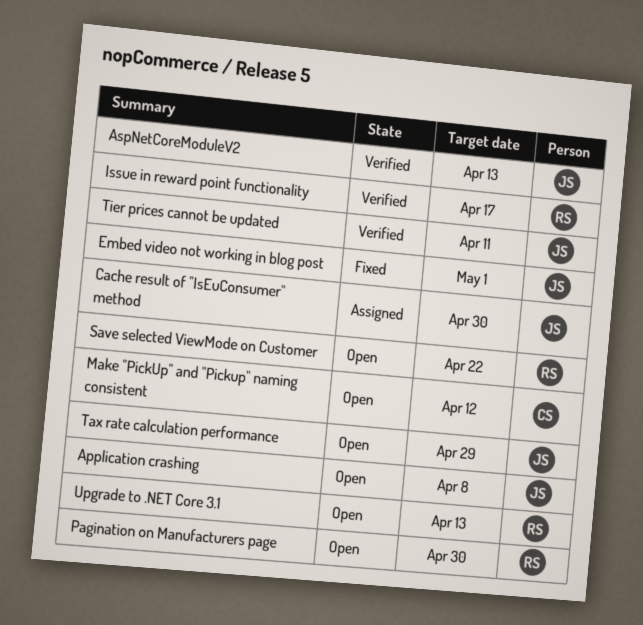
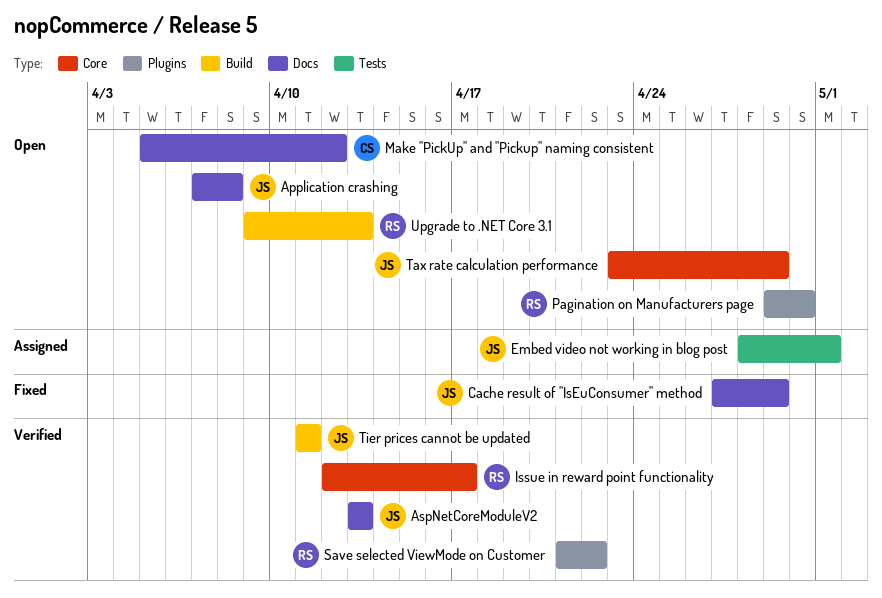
Cache result of "IsEuConsumer" method, status: Assigned -> Fixed
Cache result of "IsEuConsumer" method, due: Apr 30 -> Apr 29
Embed video not working in blog post, status: Fixed -> Assigned
Save selected ViewMode on Customer, status: Open -> Verified

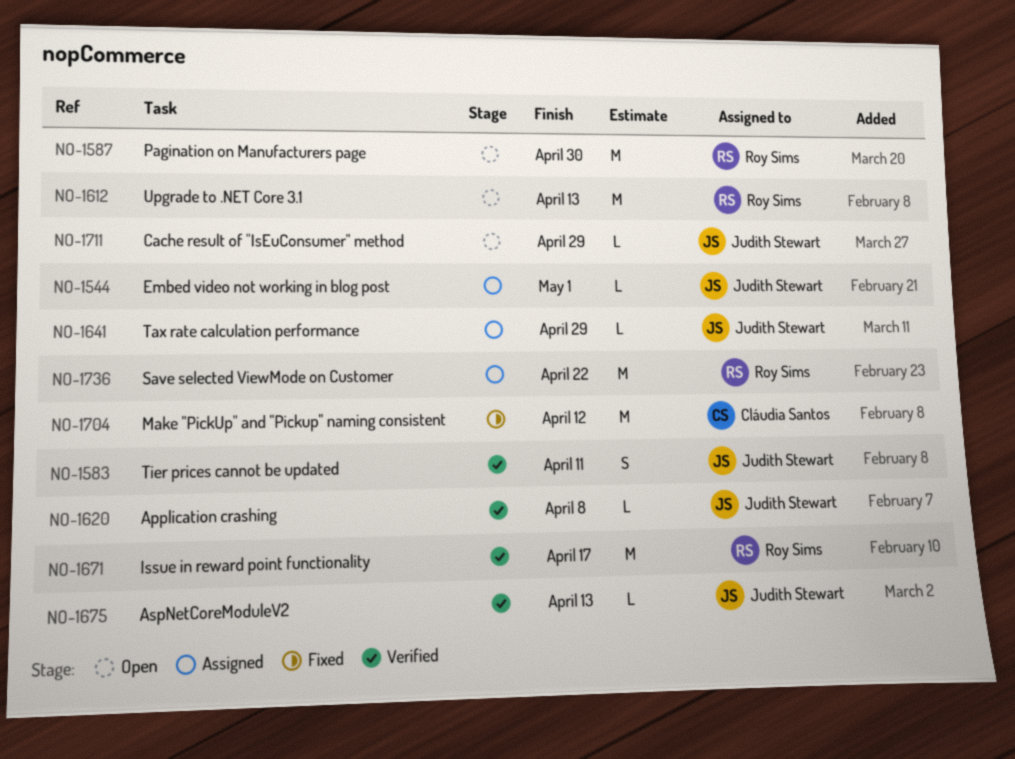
Application crashing, status: Open -> Verified
Cache result of "IsEuConsumer" method, status: Fixed -> Open
Make "PickUp" and "Pickup" naming consistent, status: Open -> Fixed
Save selected ViewMode on Customer, status: Verified -> Assigned
Tax rate calculation performance, status: Open -> Assigned

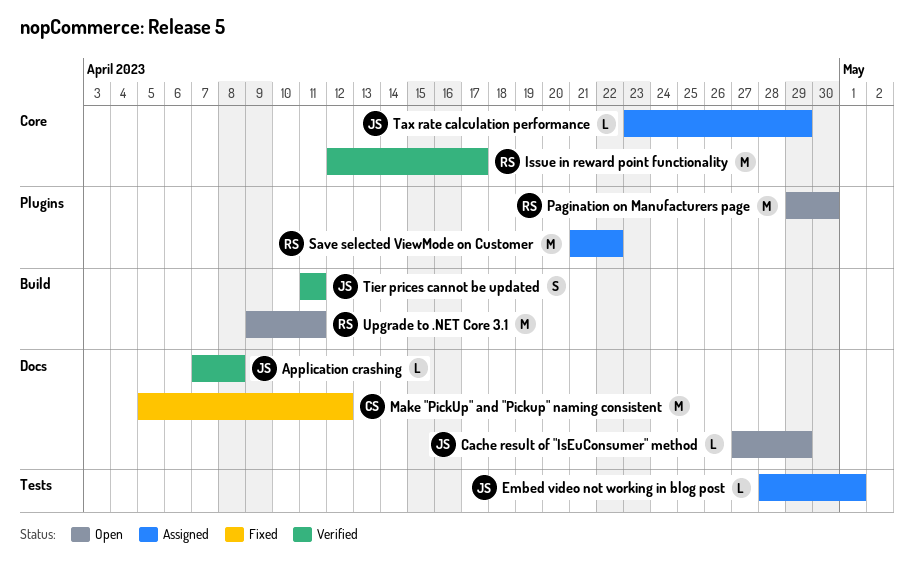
AspNetCoreModuleV2: present -> none
Upgrade to .NET Core 3.1, due: Apr 13 -> Apr 11

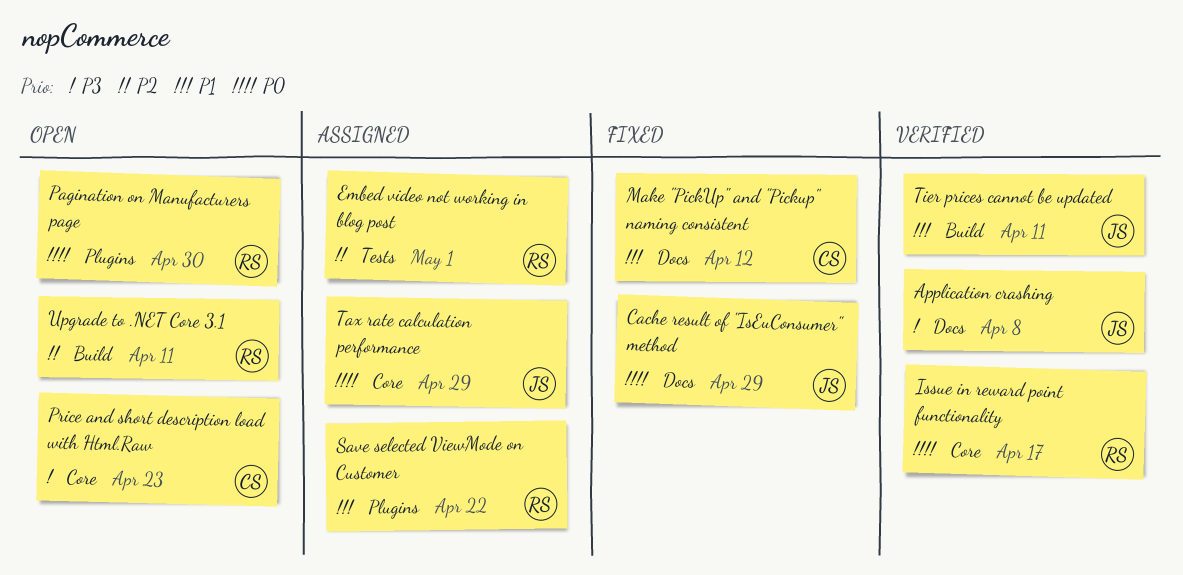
Cache result of "IsEuConsumer" method, status: Open -> Fixed
Embed video not working in blog post, owner: JS -> RS
Price and short description load with Html.Raw: none -> present

